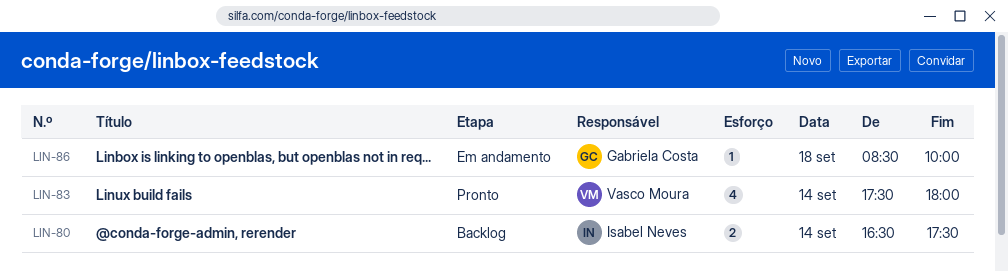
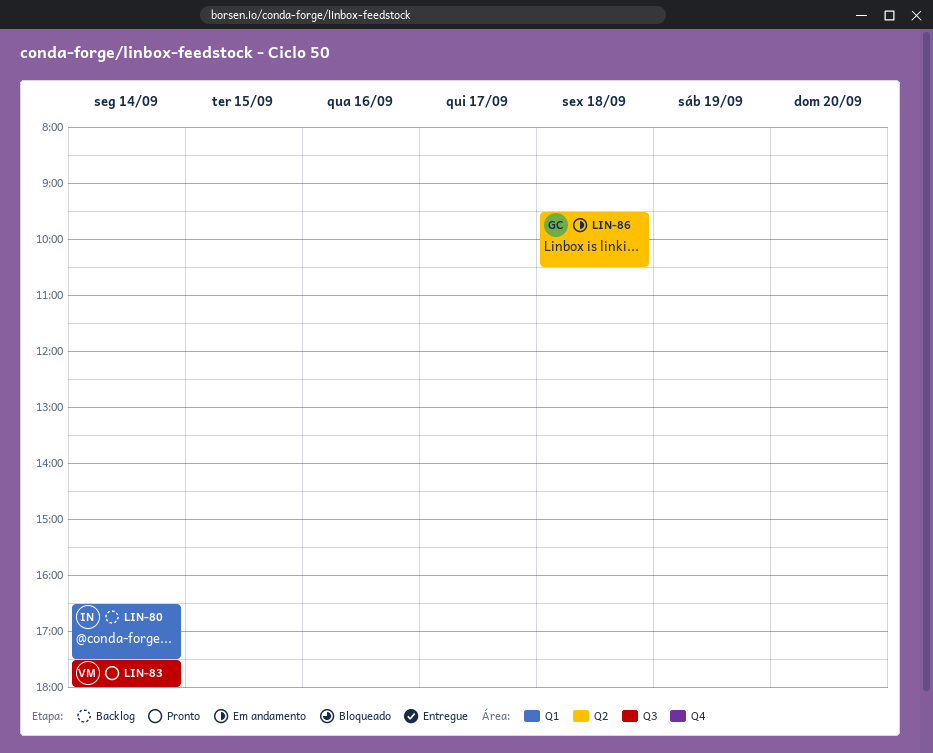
LIN-86, begins: 08:30 -> 09:30
LIN-86, ends: 10:00 -> 10:30

